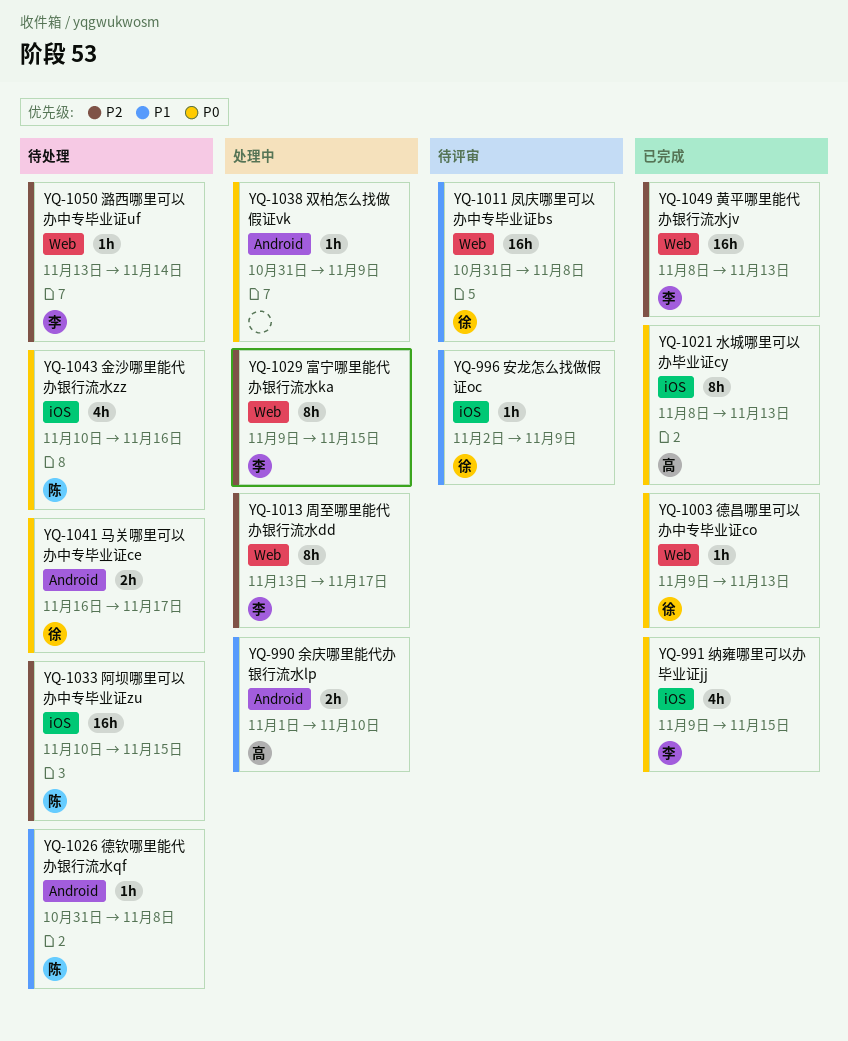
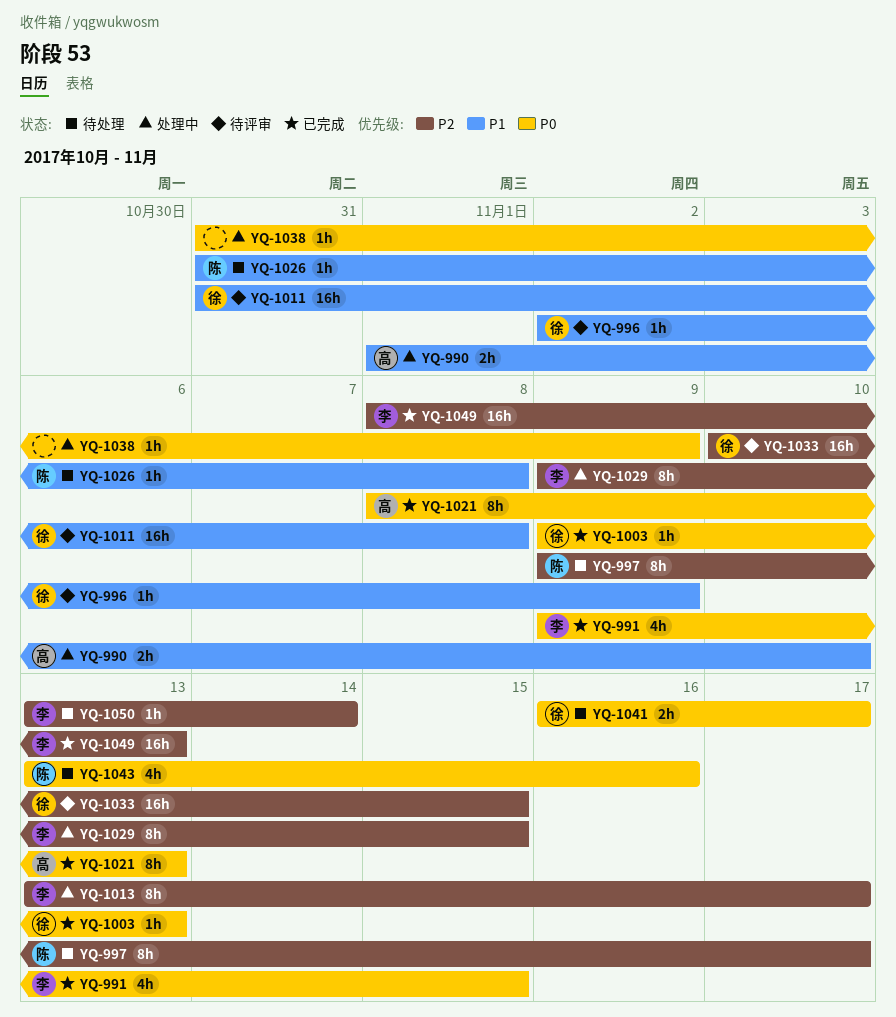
YQ-997: none -> present
YQ-1033, status: 待处理 -> 待评审
YQ-1033, owner: 陈 -> 徐
YQ-1043, start: Nov 10 -> Nov 13

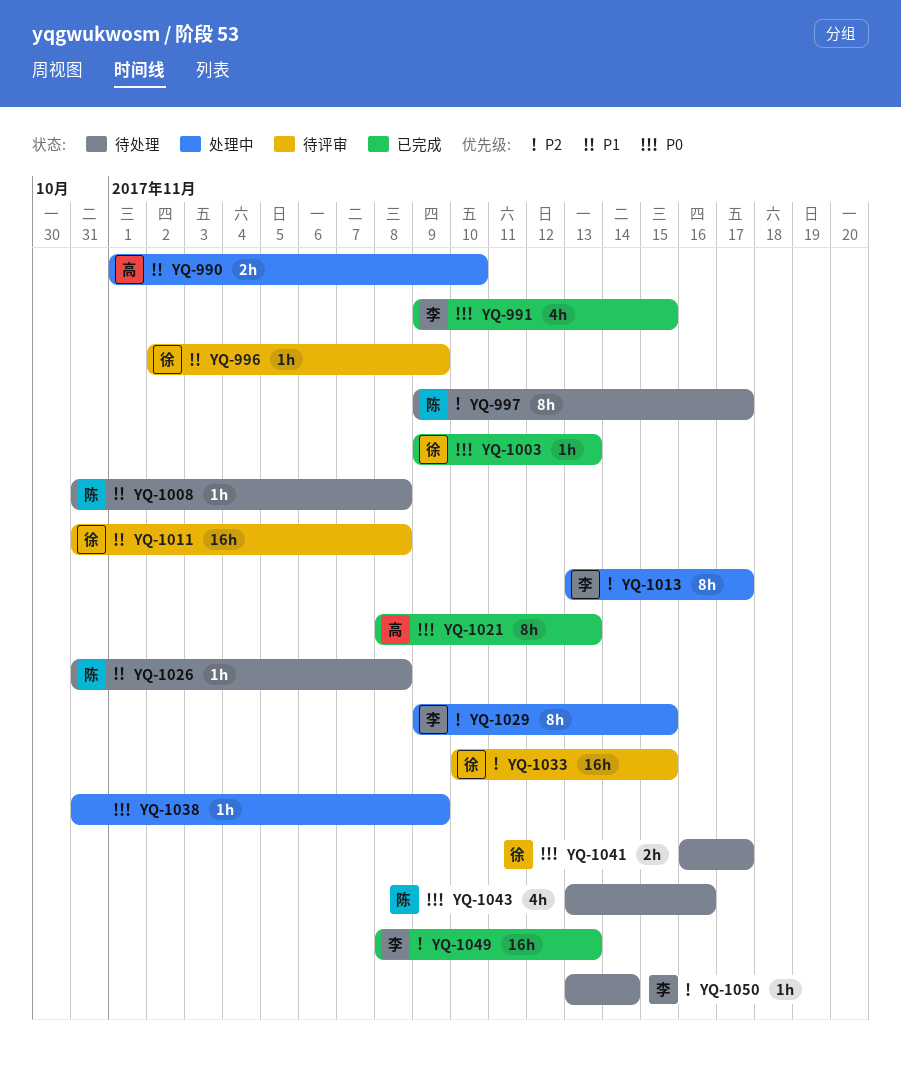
YQ-1008: none -> present

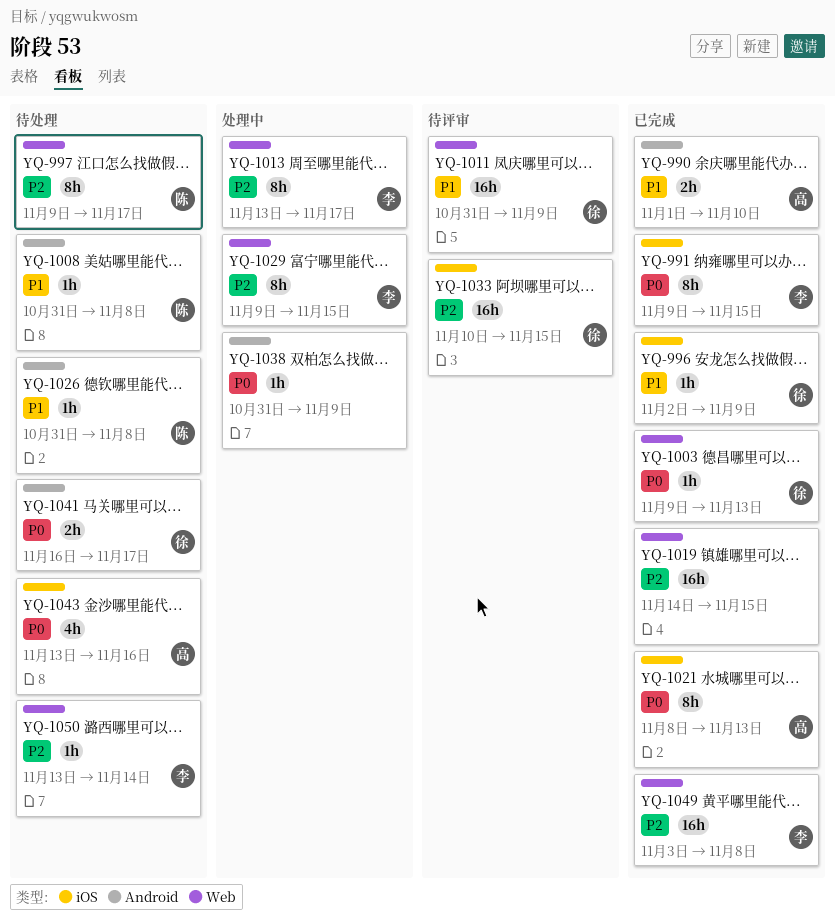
YQ-990, status: 处理中 -> 已完成
YQ-991, estimate: 4h -> 8h
YQ-996, status: 待评审 -> 已完成
YQ-1011, due: Nov 8 -> Nov 9
YQ-1019: none -> present
YQ-1043, owner: 陈 -> 高
YQ-1049, start: Nov 8 -> Nov 3
YQ-1049, due: Nov 13 -> Nov 8

